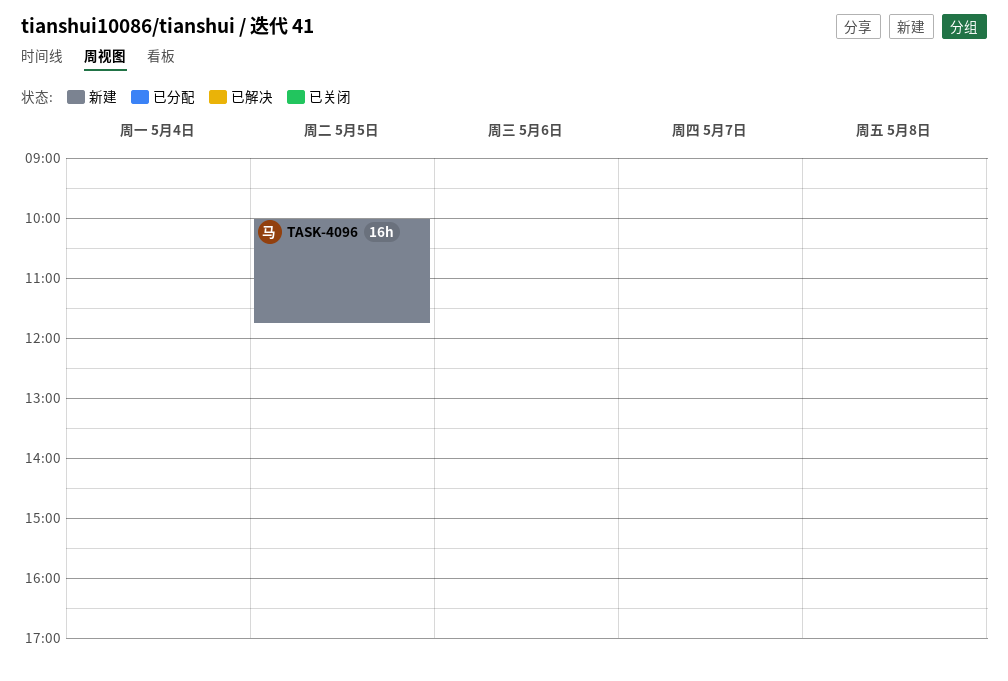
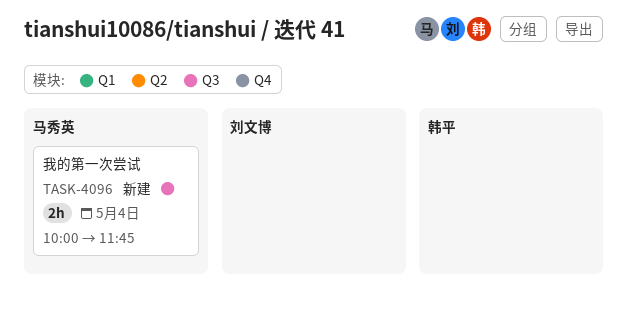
TASK-4096, estimate: 16h -> 2h
TASK-4096, day: May 5 -> May 4

